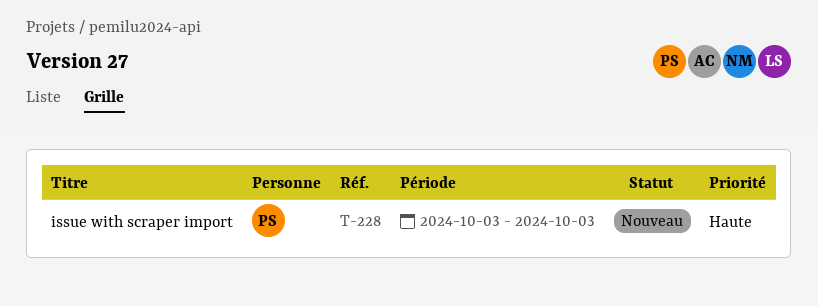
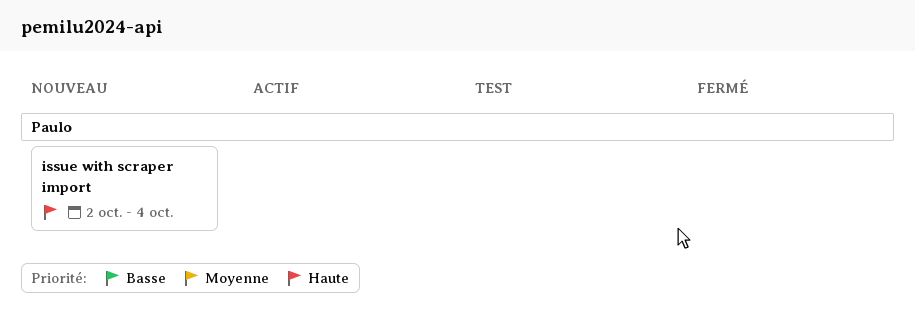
issue with scraper import, start: Oct 3 -> Oct 2
issue with scraper import, due: Oct 3 -> Oct 4

